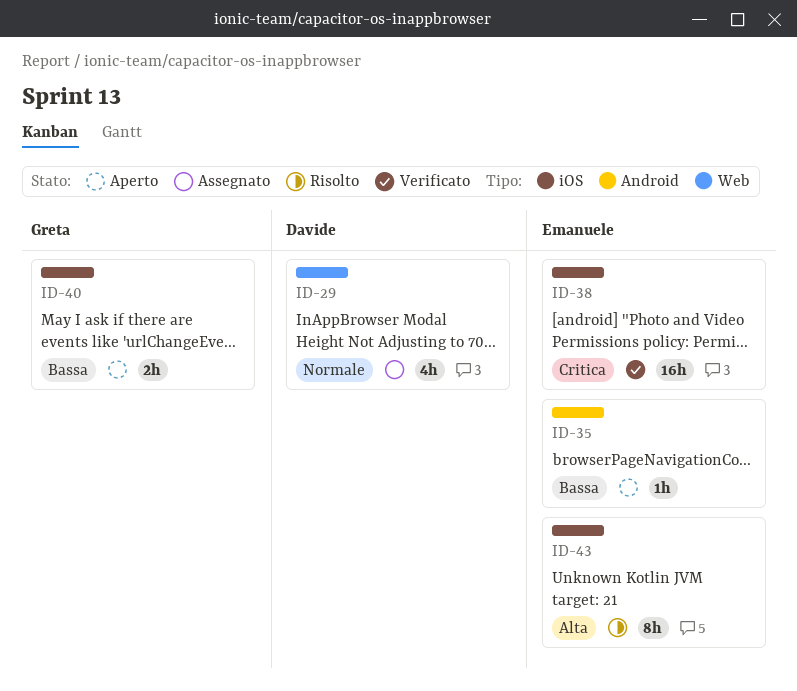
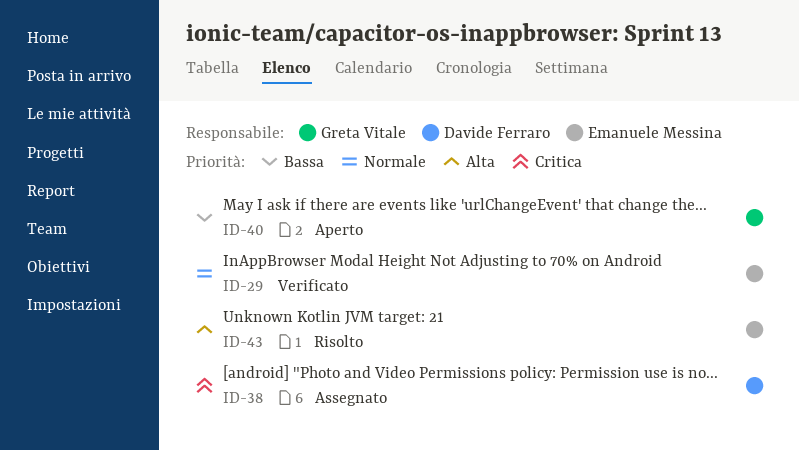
ID-29, status: Assegnato -> Verificato
ID-29, owner: Davide Ferraro -> Emanuele Messina
ID-35: present -> none
ID-38, status: Verificato -> Assegnato
ID-38, owner: Emanuele Messina -> Davide Ferraro

